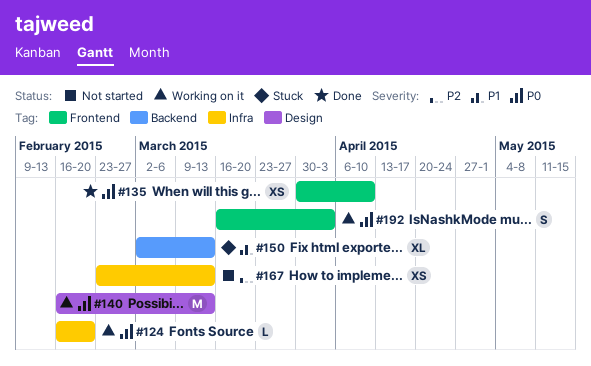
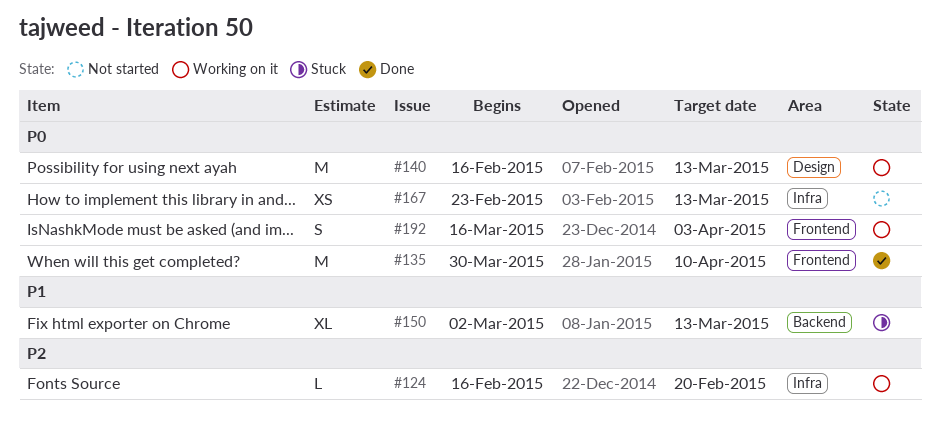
#124, priority: P0 -> P2
#135, estimate: XS -> M
#167, priority: P2 -> P0

